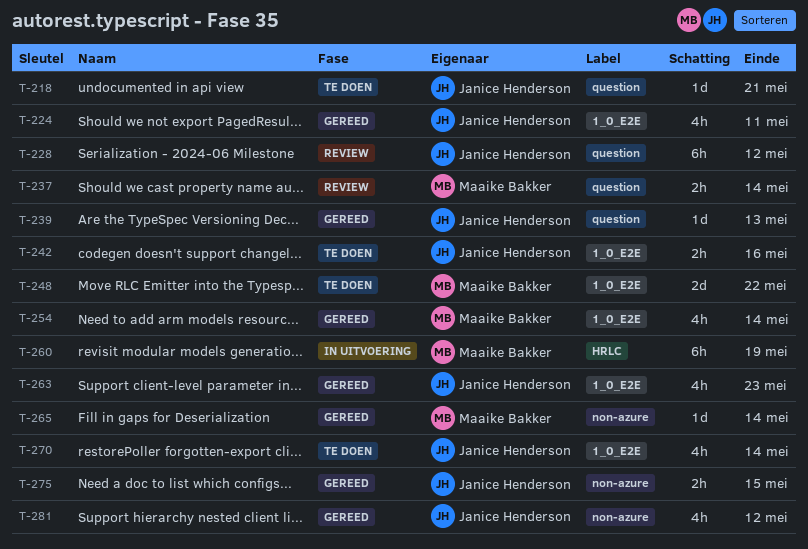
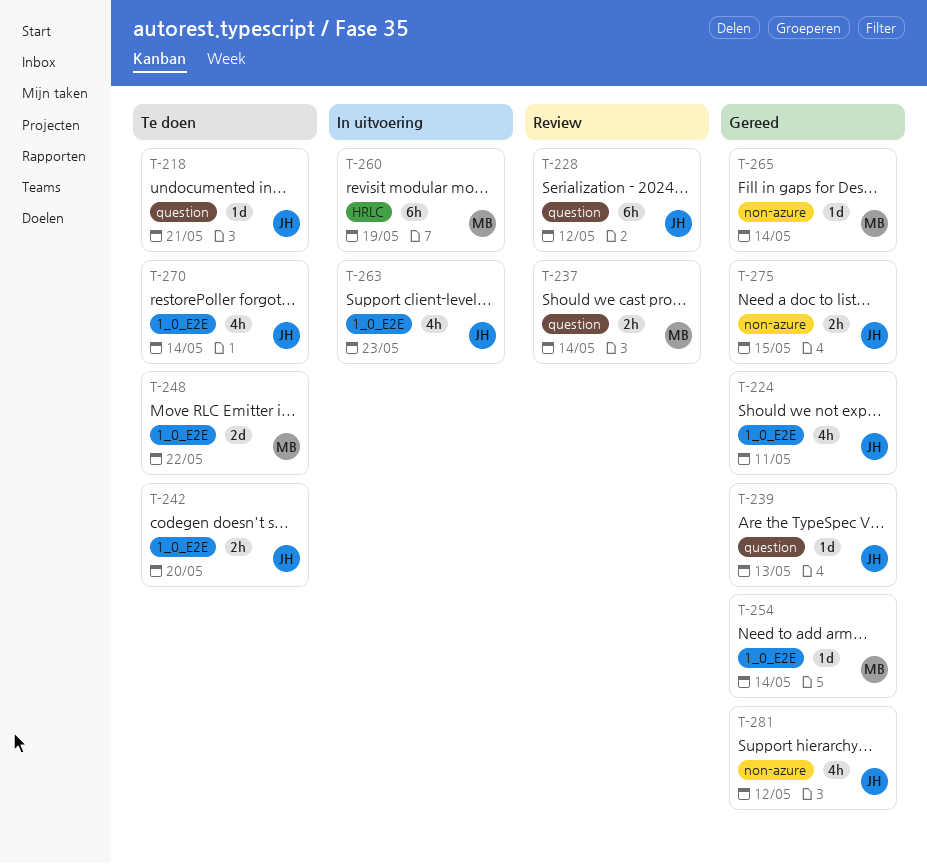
T-242, due: May 16 -> May 20
T-254, estimate: 4h -> 1d
T-263, status: Gereed -> In uitvoering

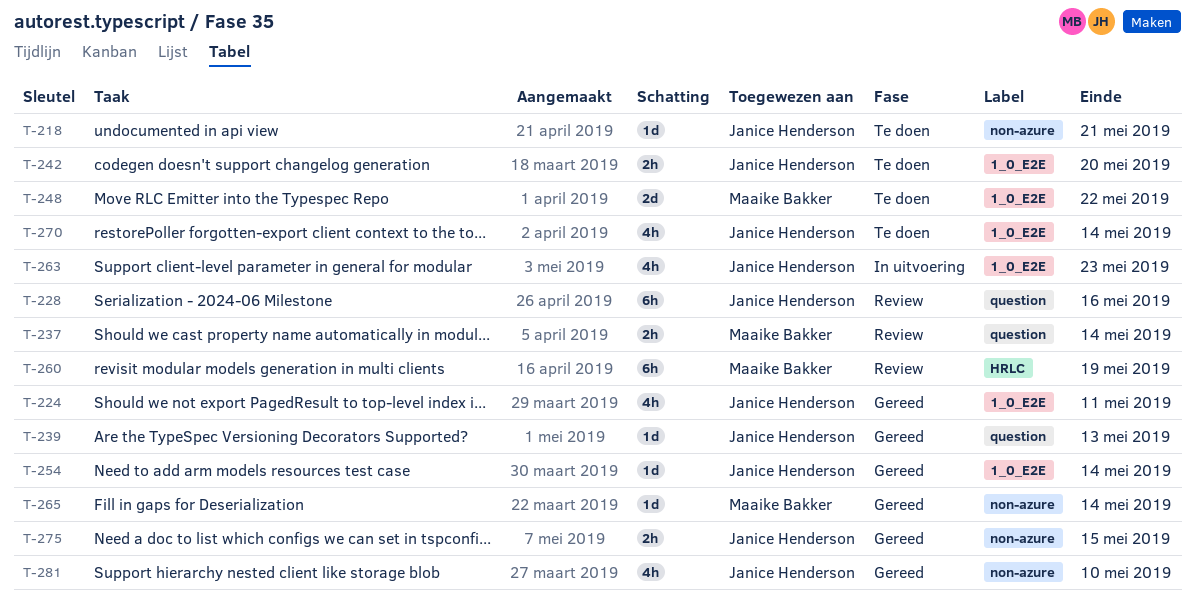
T-218, label: question -> non-azure
T-228, due: May 12 -> May 16
T-254, owner: Maaike Bakker -> Janice Henderson
T-260, status: In uitvoering -> Review
T-281, due: May 12 -> May 10

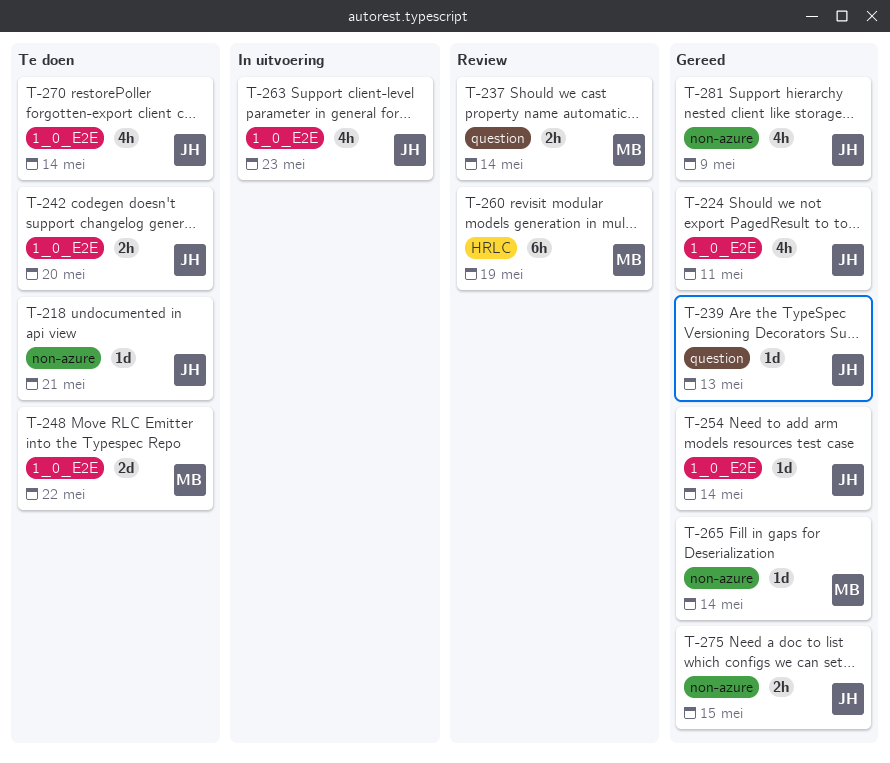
T-228: present -> none
T-281, due: May 10 -> May 9

